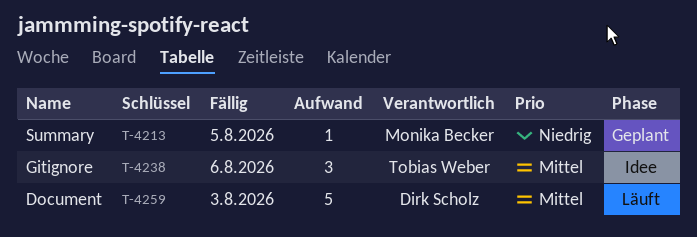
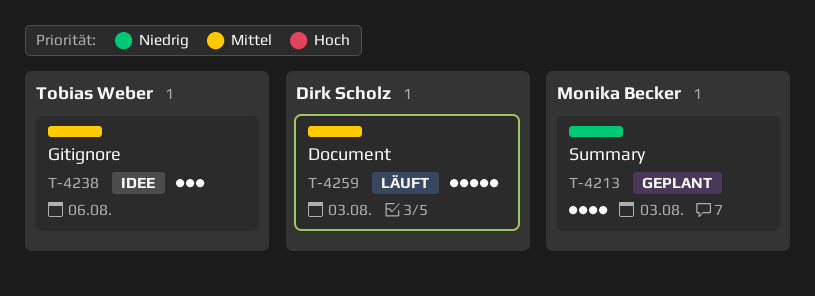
T-4213, estimate: 1 -> 4
T-4213, due: Aug 5 -> Aug 3

